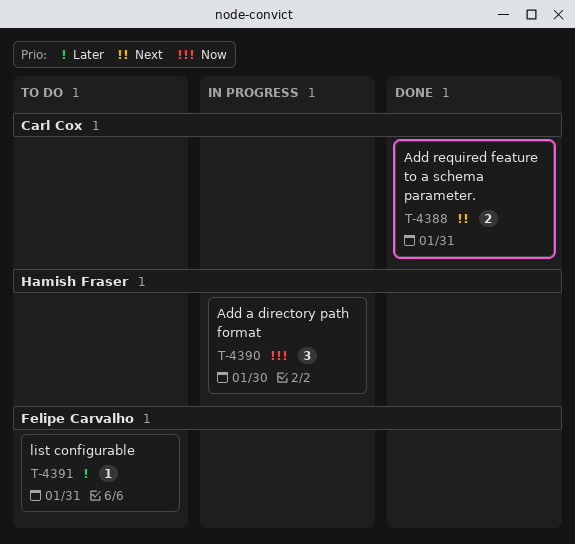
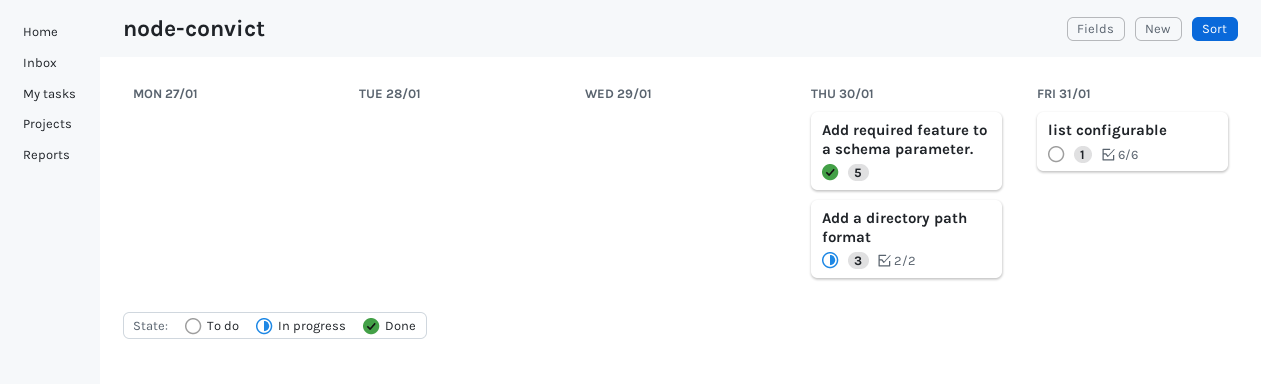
Add required feature to a schema parameter., estimate: 2 -> 5
Add required feature to a schema parameter., due: Jan 31 -> Jan 30

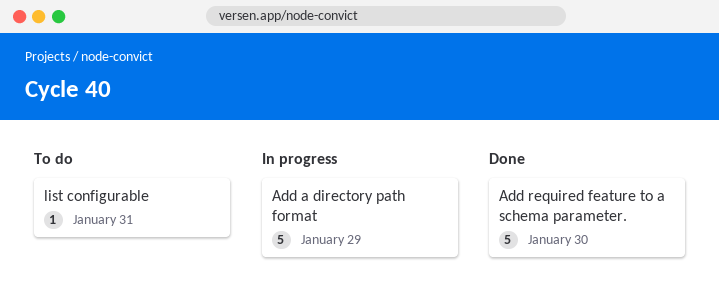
Add a directory path format, estimate: 3 -> 5
Add a directory path format, due: Jan 30 -> Jan 29

